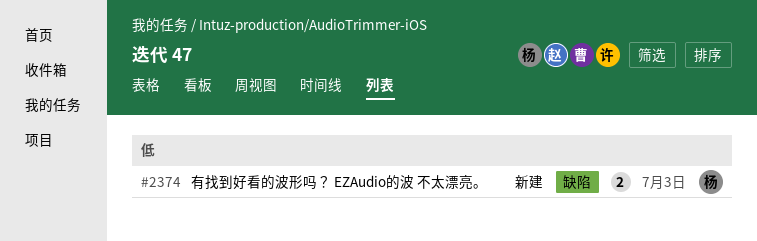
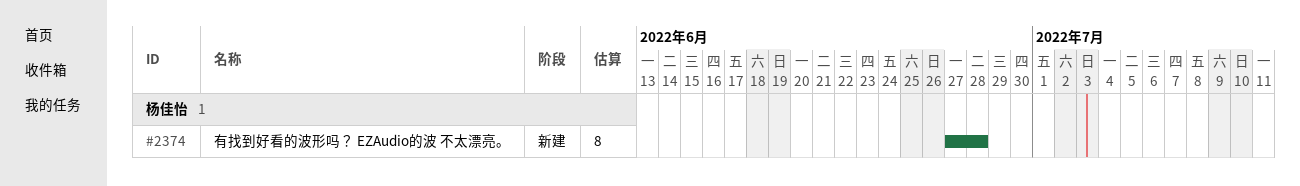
#2374, estimate: 2 -> 8
#2374, due: Jul 3 -> Jun 28

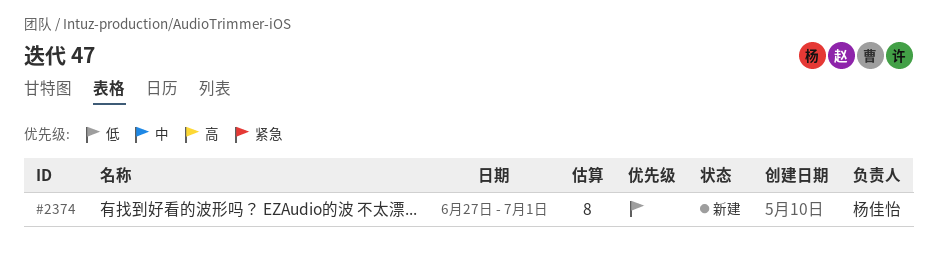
#2374, due: Jun 28 -> Jul 1

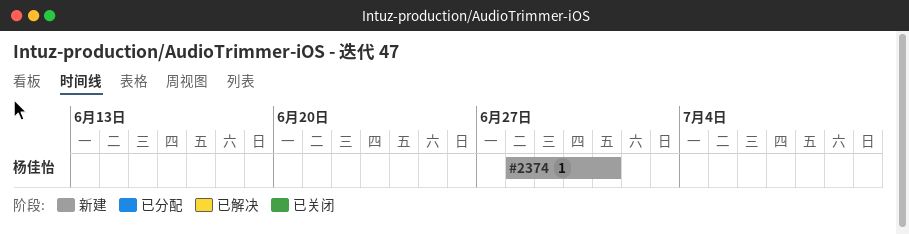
#2374, estimate: 8 -> 1
#2374, start: Jun 27 -> Jun 28

